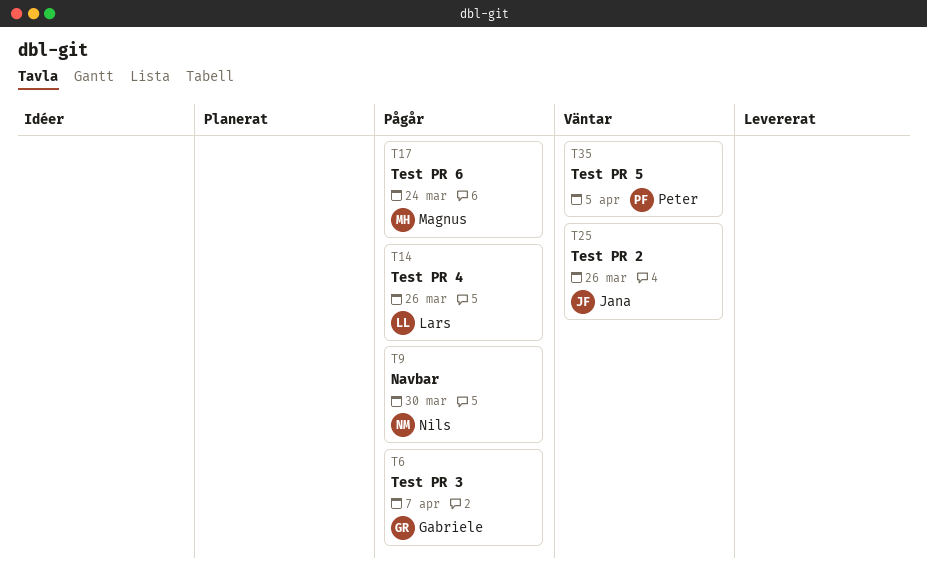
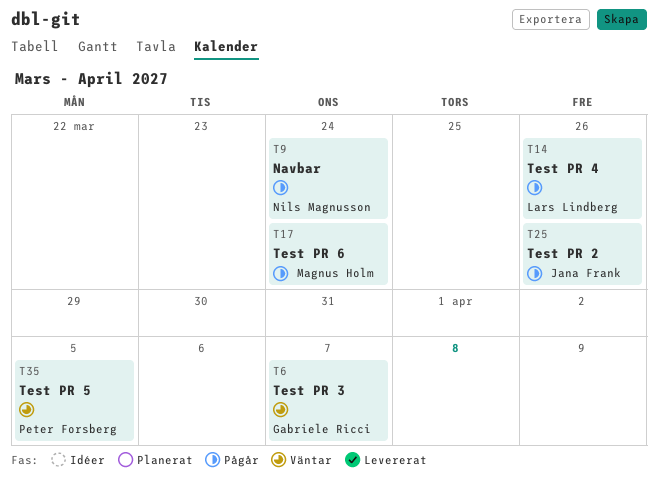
T6, status: Pågår -> Väntar
T9, due: Mar 30 -> Mar 24
T25, status: Väntar -> Pågår

